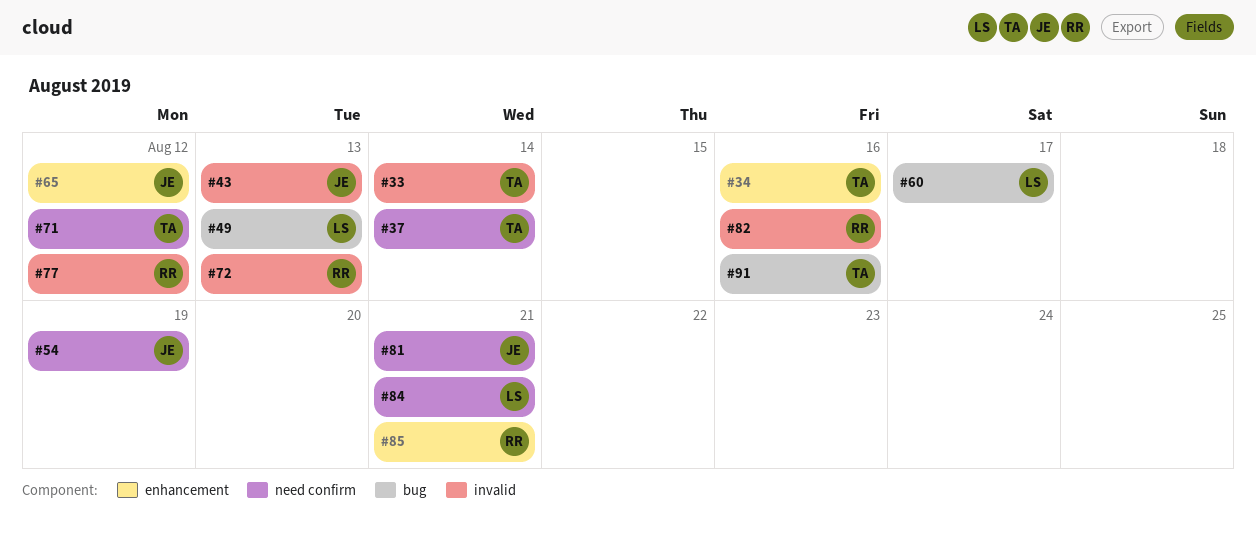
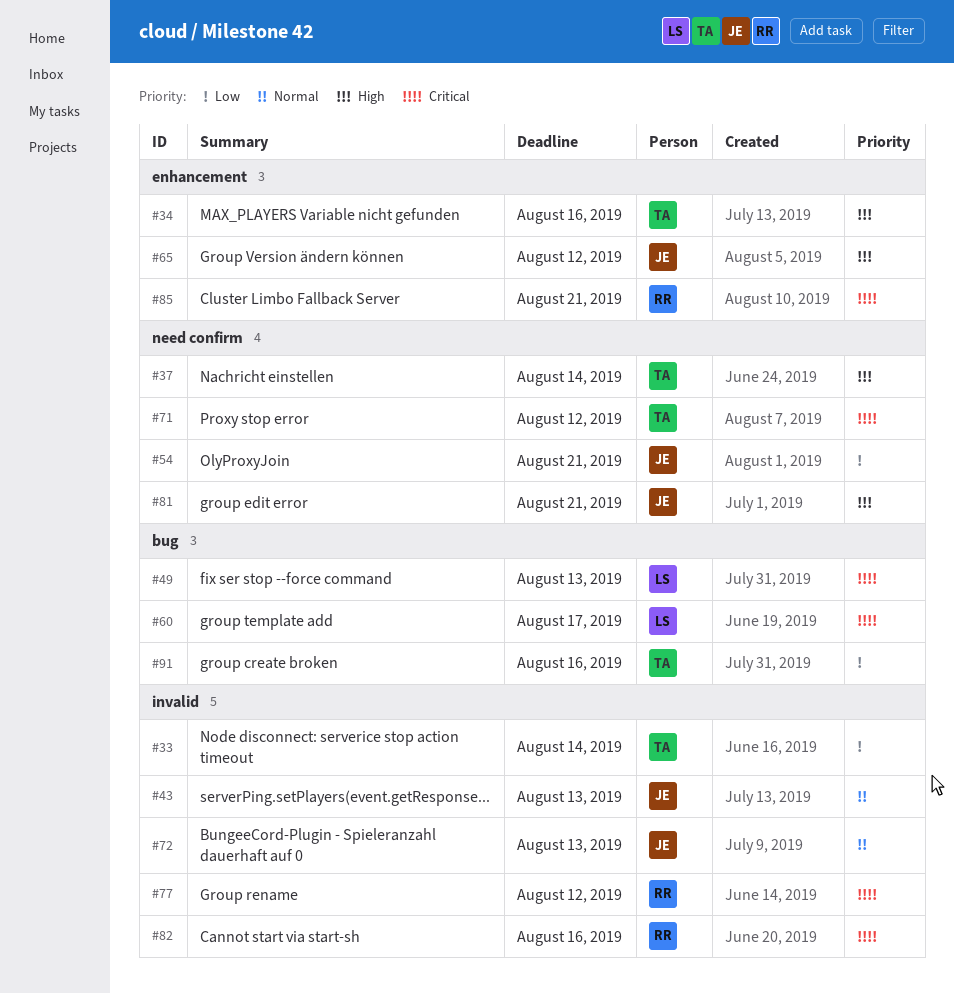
#54, due: Aug 19 -> Aug 21
#72, owner: RR -> JE
#84: present -> none

